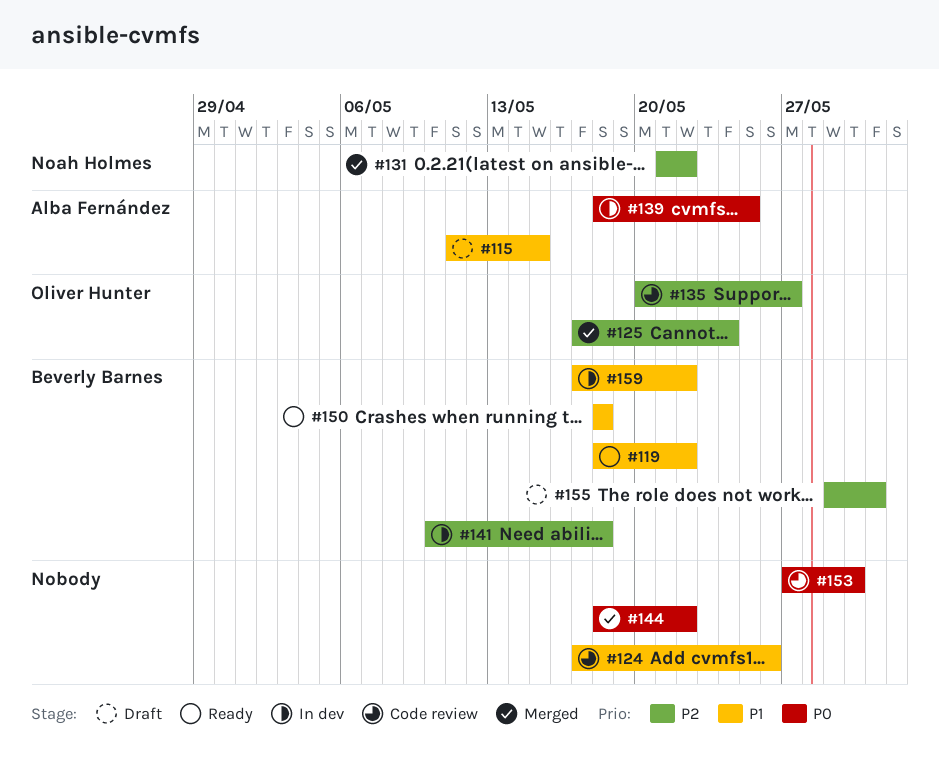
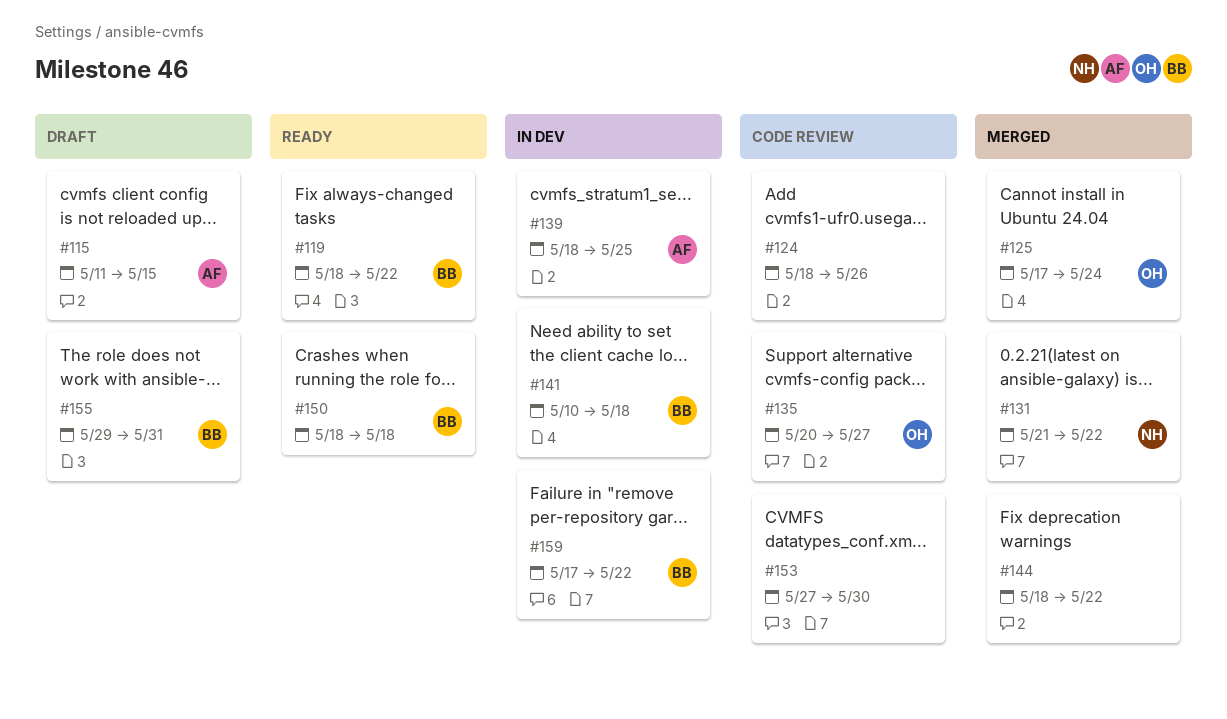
#124, start: May 17 -> May 18

